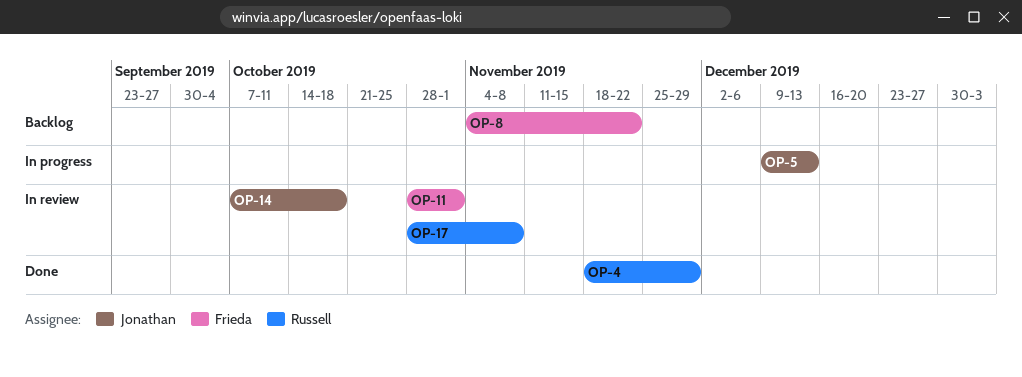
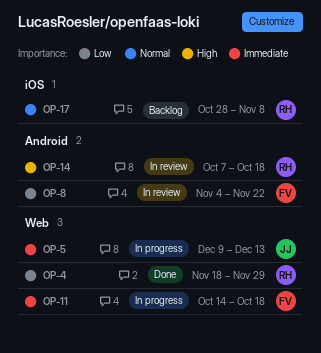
OP-8, status: Backlog -> In review
OP-11, status: In review -> In progress
OP-11, start: Oct 28 -> Oct 14
OP-11, due: Nov 1 -> Oct 18
OP-14, owner: Jonathan -> Russell
OP-17, status: In review -> Backlog

